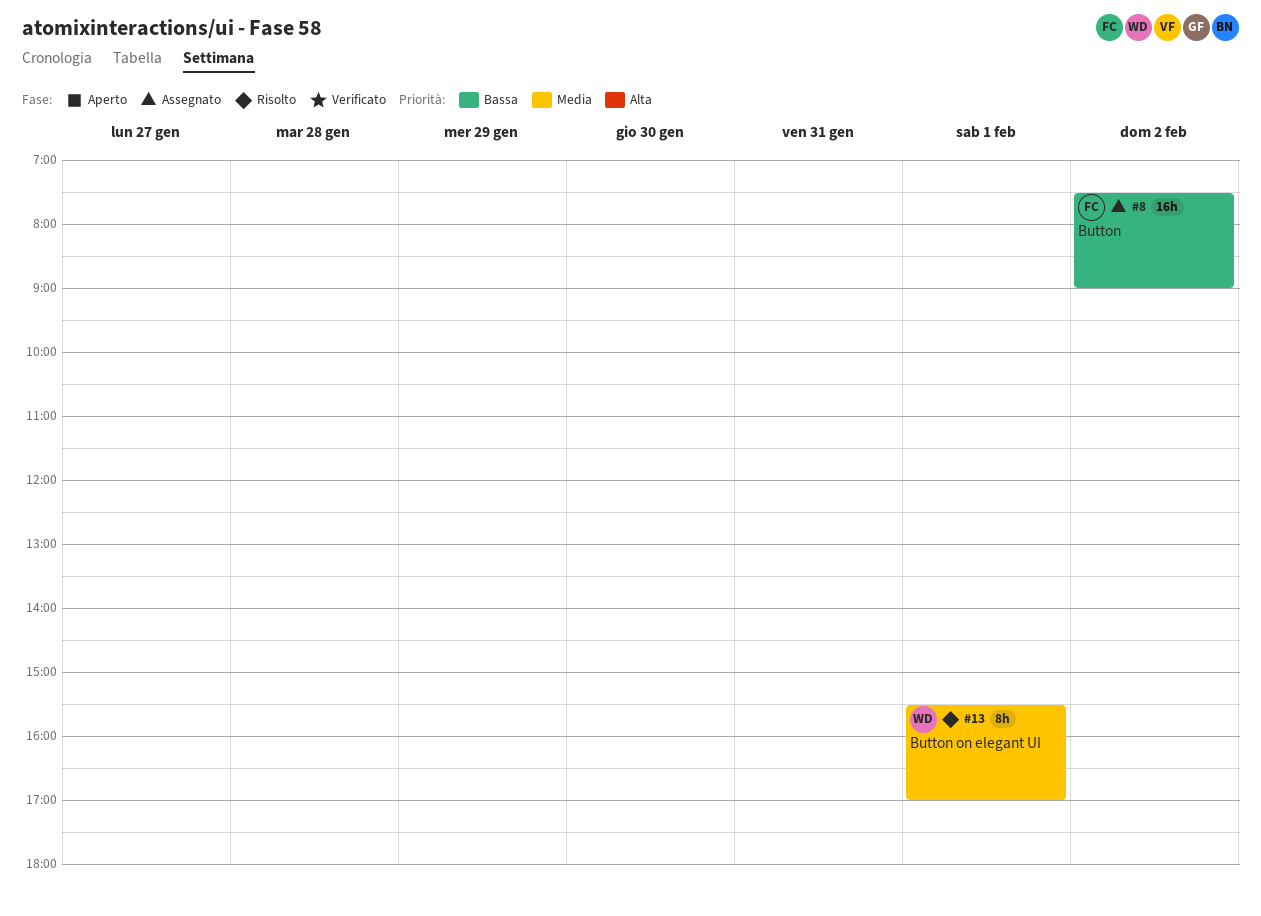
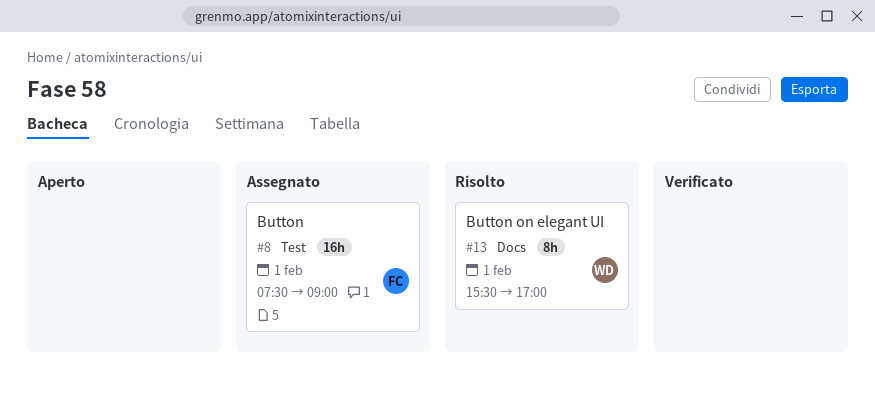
#8, day: Feb 2 -> Feb 1

